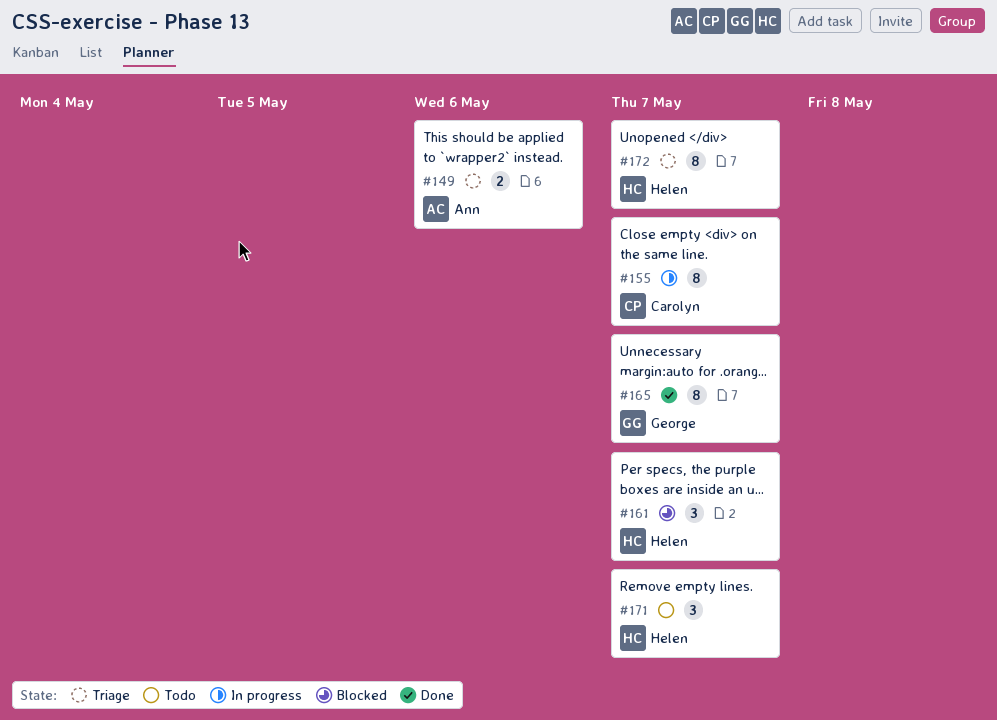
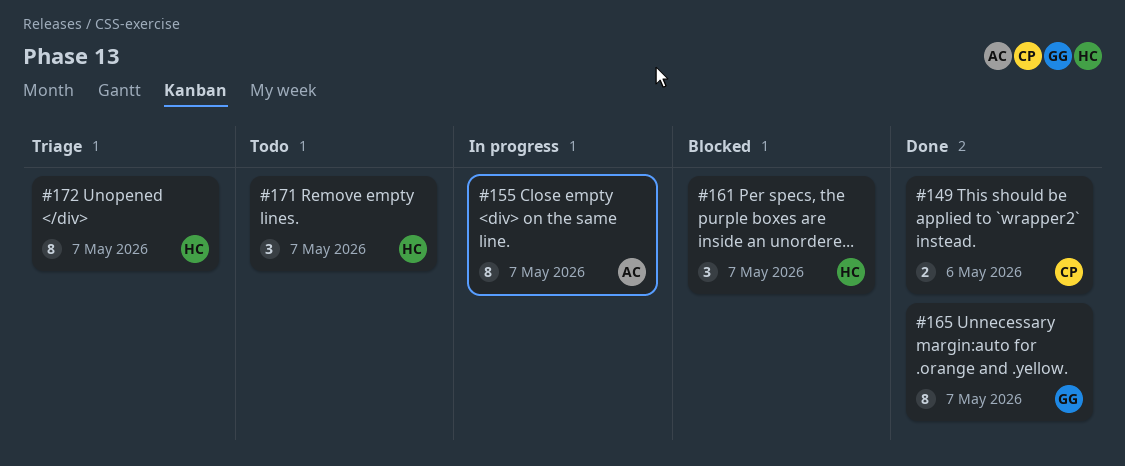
#149, status: Triage -> Done
#149, owner: Ann -> Carolyn
#155, owner: Carolyn -> Ann

